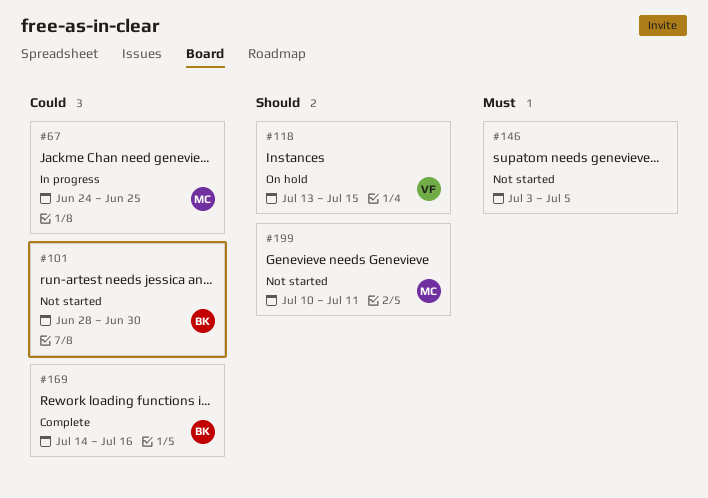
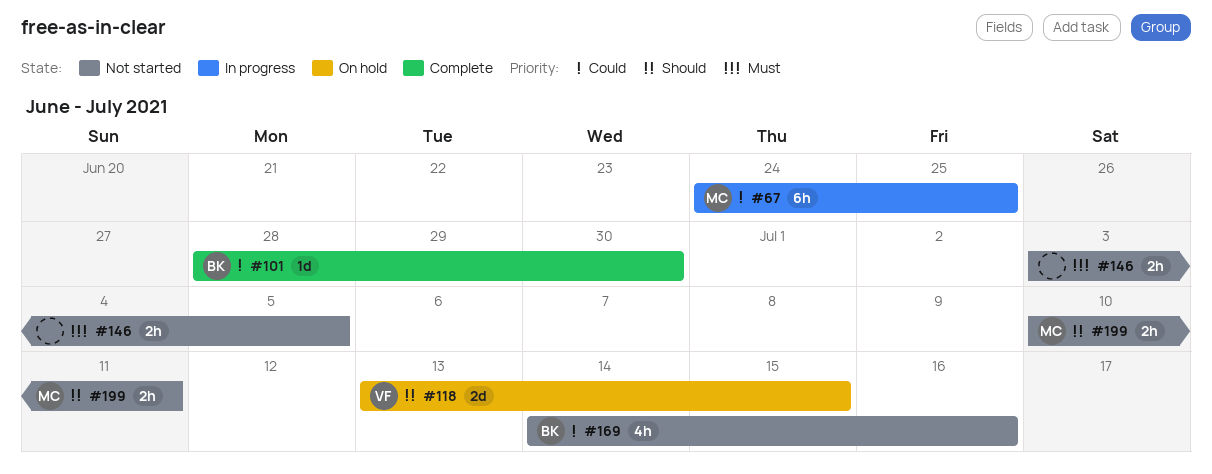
#101, status: Not started -> Complete
#169, status: Complete -> Not started

